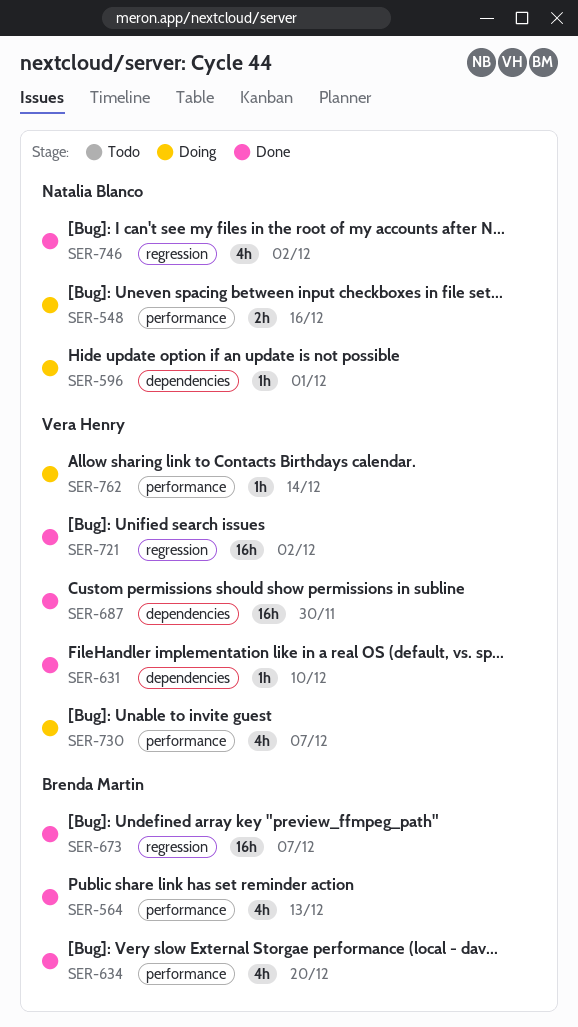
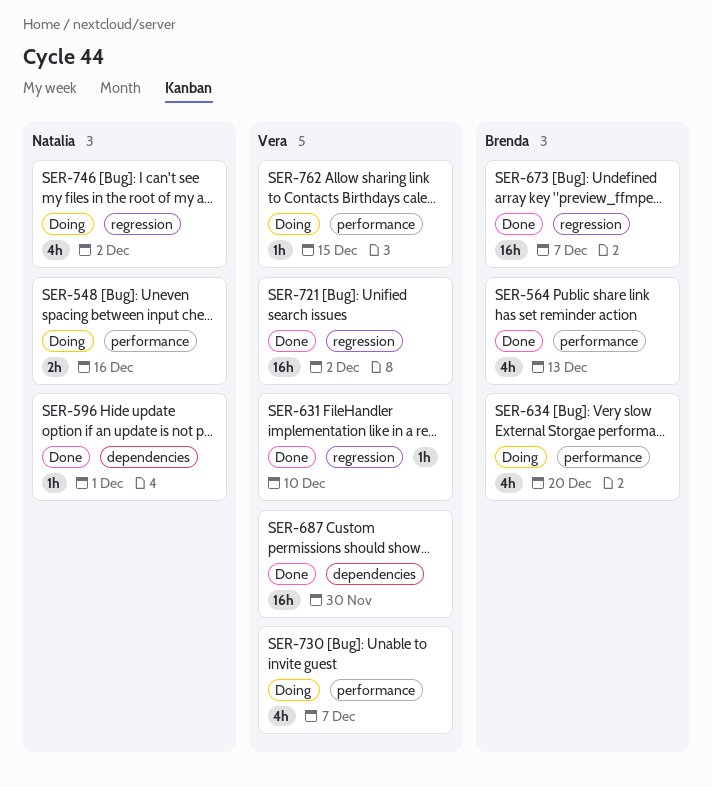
SER-596, status: Doing -> Done
SER-631, label: dependencies -> regression
SER-634, status: Done -> Doing
SER-746, status: Done -> Doing
SER-762, due: Dec 14 -> Dec 15

